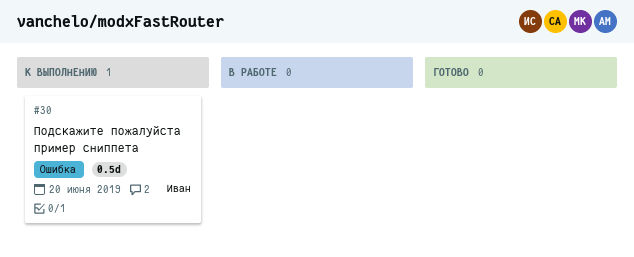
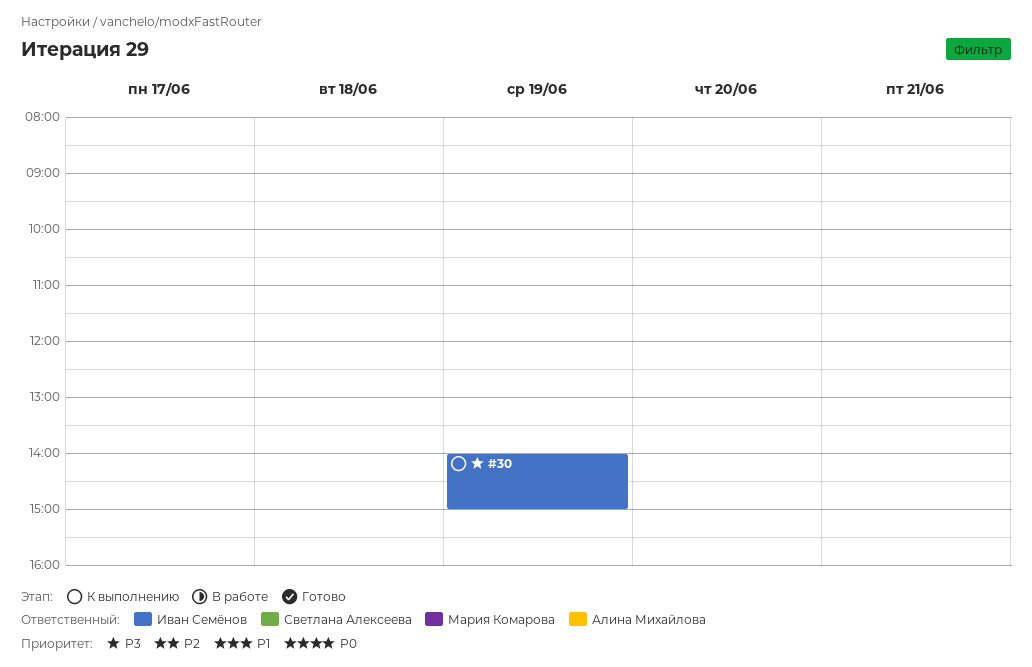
#30, day: Jun 20 -> Jun 19

